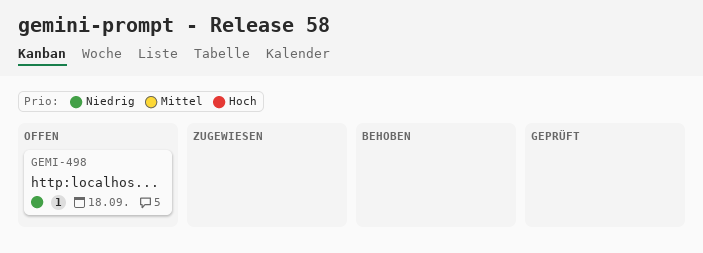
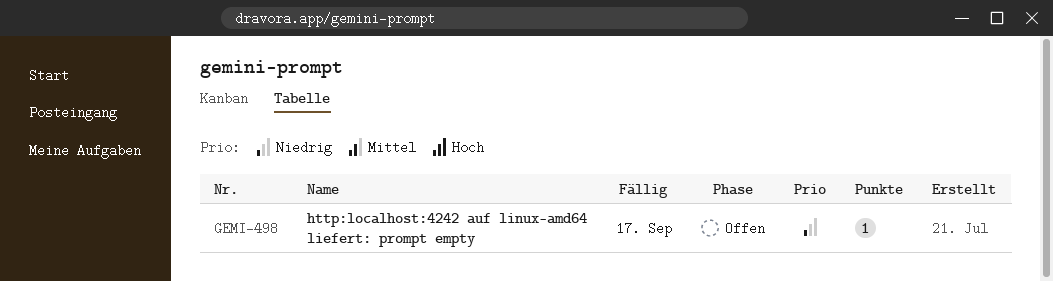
GEMI-498, due: Sep 18 -> Sep 17

